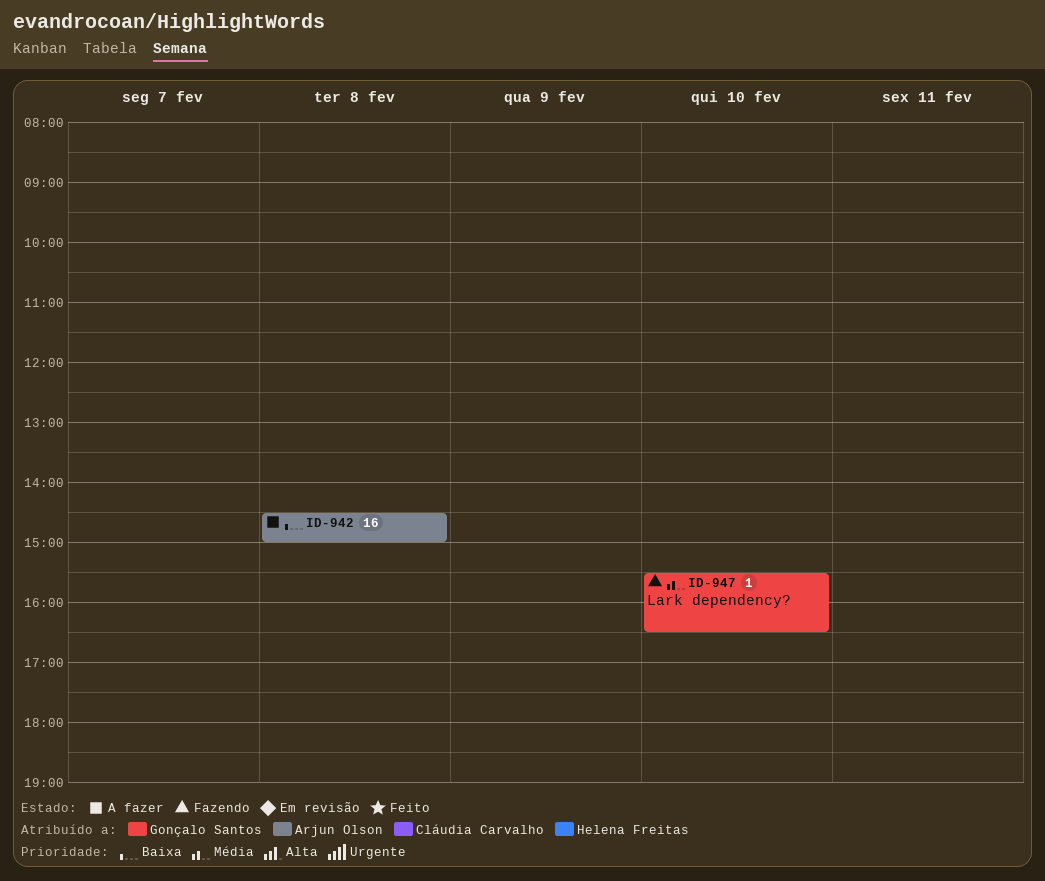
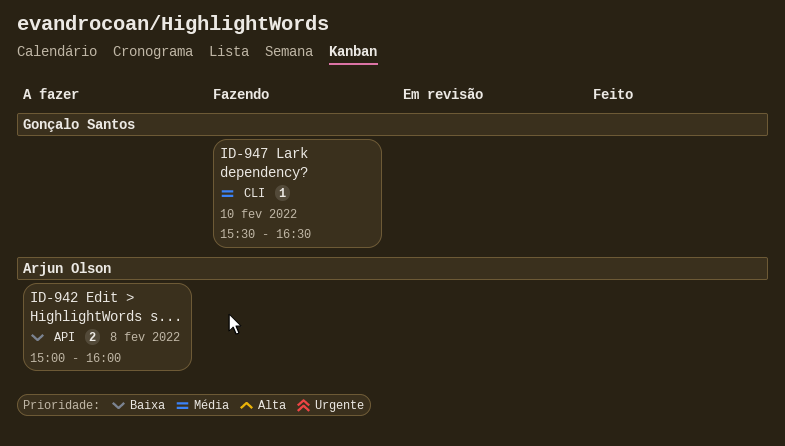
ID-942, estimate: 16 -> 2
ID-942, begins: 14:30 -> 15:00
ID-942, ends: 15:00 -> 16:00

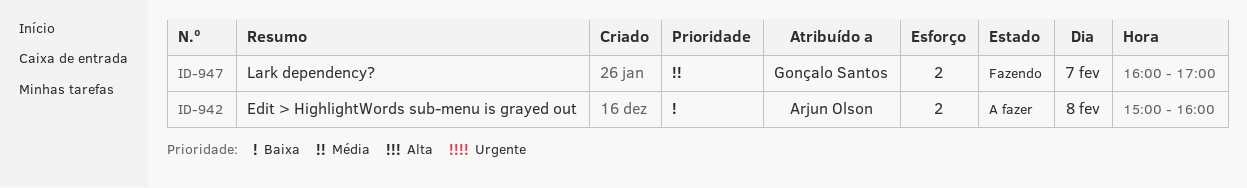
ID-947, estimate: 1 -> 2
ID-947, day: Feb 10 -> Feb 7
ID-947, begins: 15:30 -> 16:00
ID-947, ends: 16:30 -> 17:00

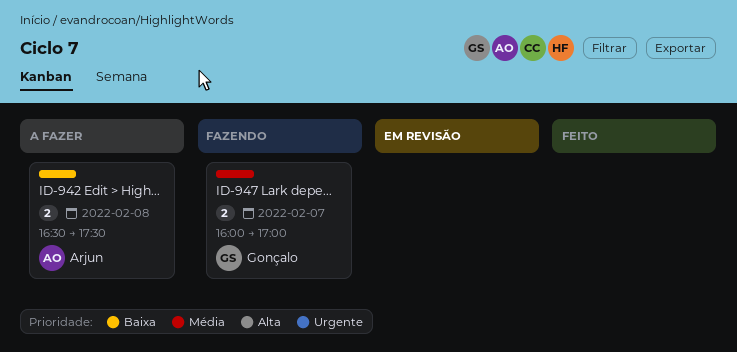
ID-942, begins: 15:00 -> 16:30
ID-942, ends: 16:00 -> 17:30

